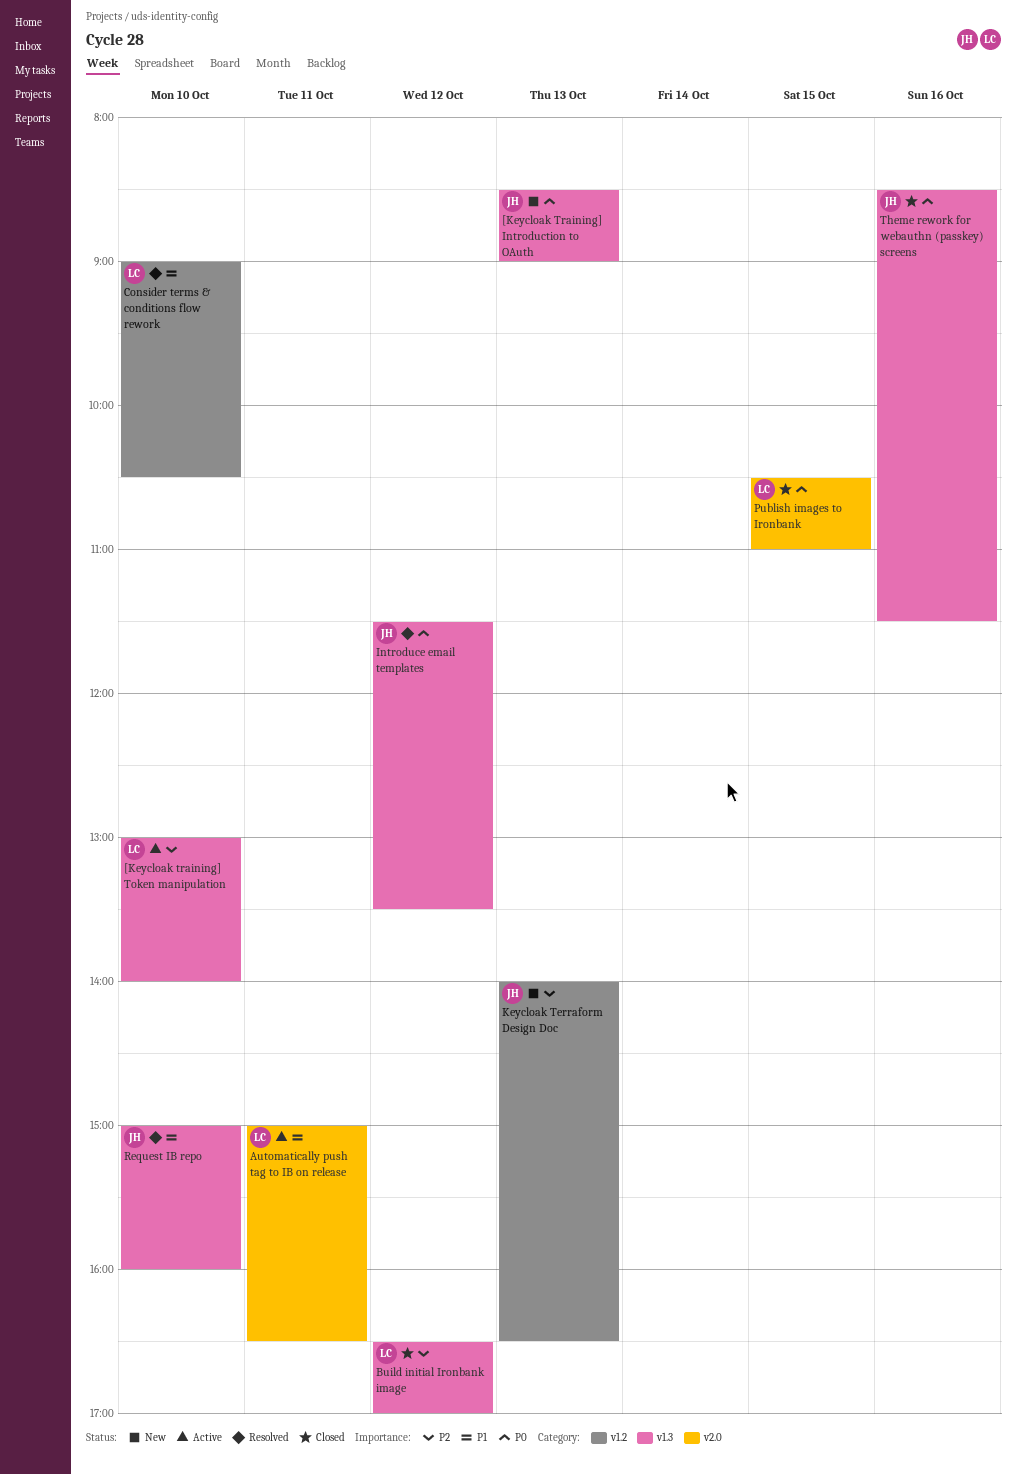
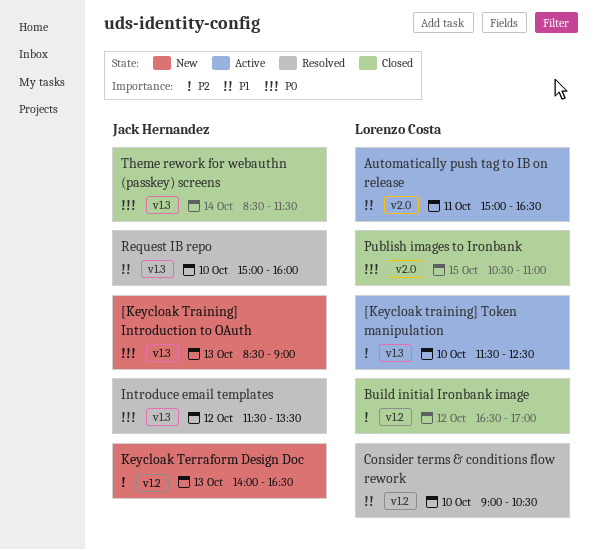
[Keycloak training] Token manipulation, begins: 13:00 -> 11:30
[Keycloak training] Token manipulation, ends: 14:00 -> 12:30
Build initial Ironbank image, label: v1.3 -> v1.2
Theme rework for webauthn (passkey) screens, day: Oct 16 -> Oct 14

